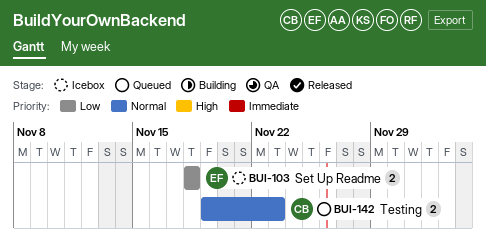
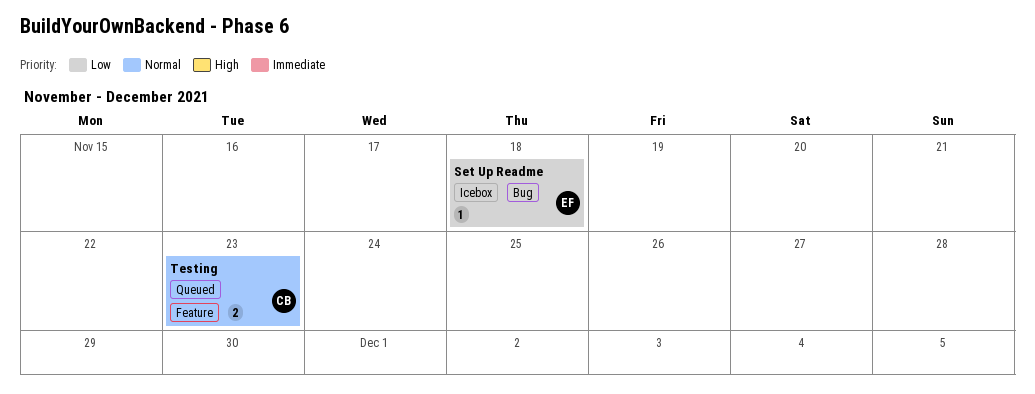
Set Up Readme, estimate: 2 -> 1

